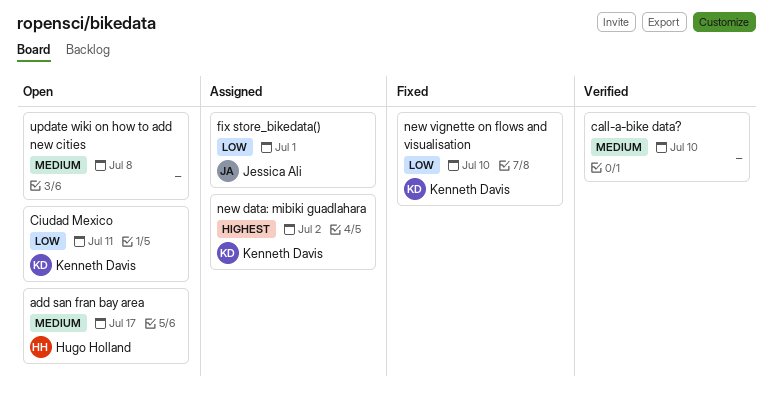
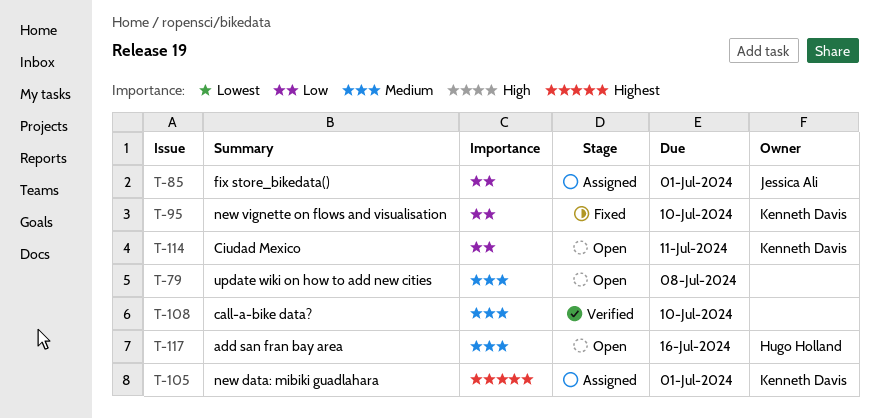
add san fran bay area, due: Jul 17 -> Jul 16
new data: mibiki guadlahara, due: Jul 2 -> Jul 1

